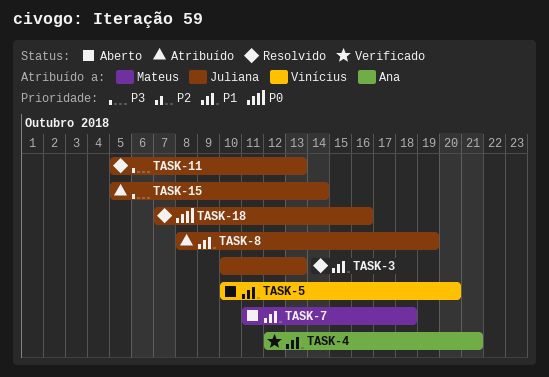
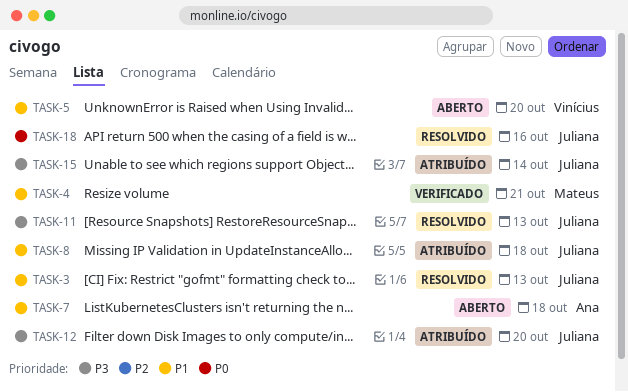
TASK-4, owner: Ana -> Mateus
TASK-7, owner: Mateus -> Ana
TASK-8, due: Oct 19 -> Oct 18
TASK-12: none -> present

